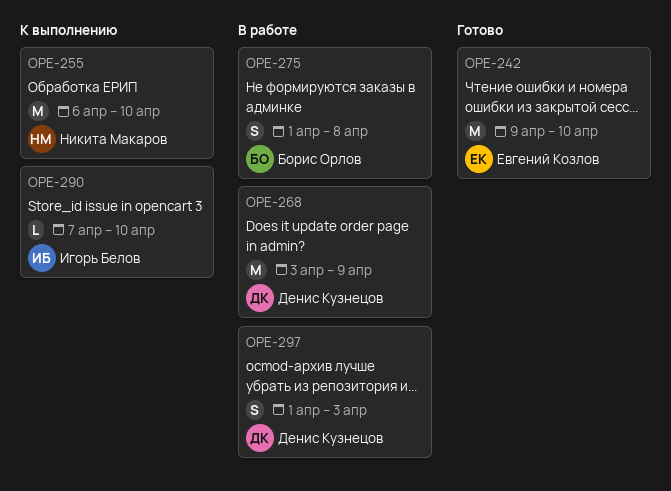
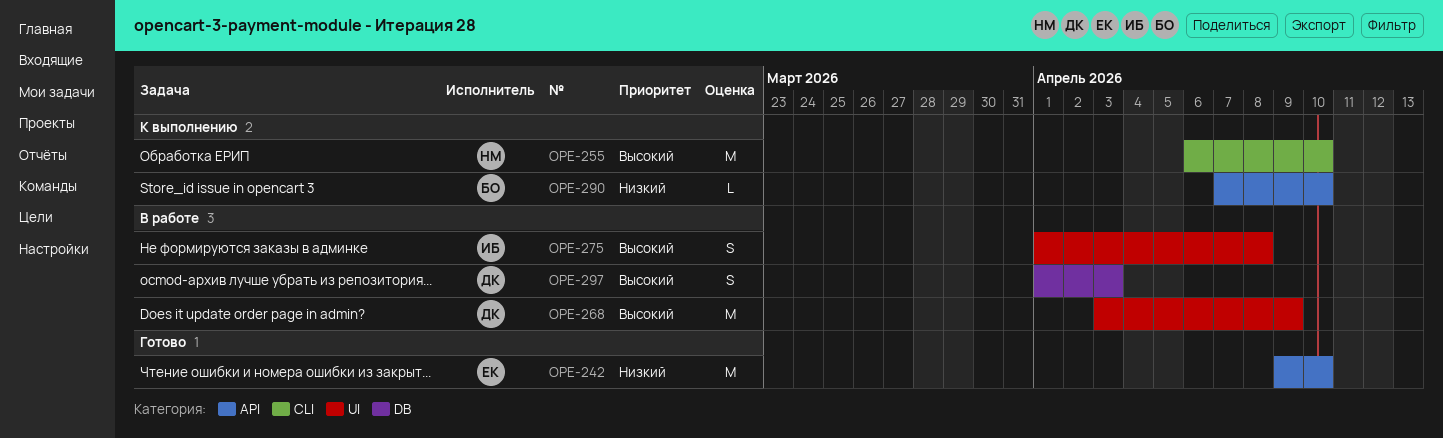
OPE-275, owner: Борис Орлов -> Игорь Белов
OPE-290, owner: Игорь Белов -> Борис Орлов

